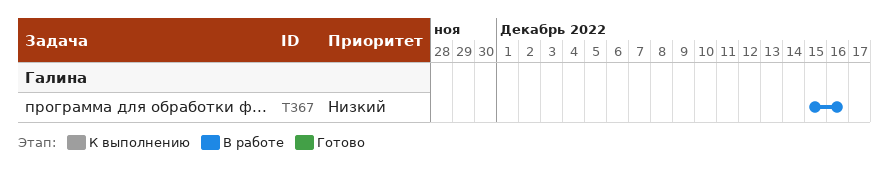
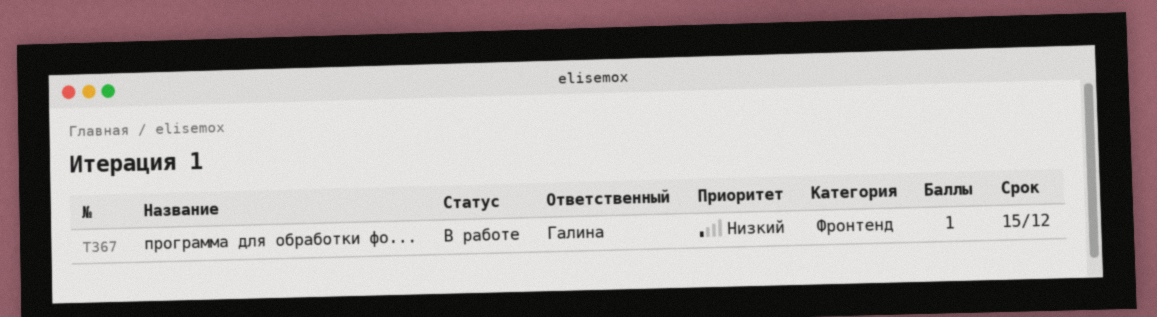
T367, due: Dec 16 -> Dec 15

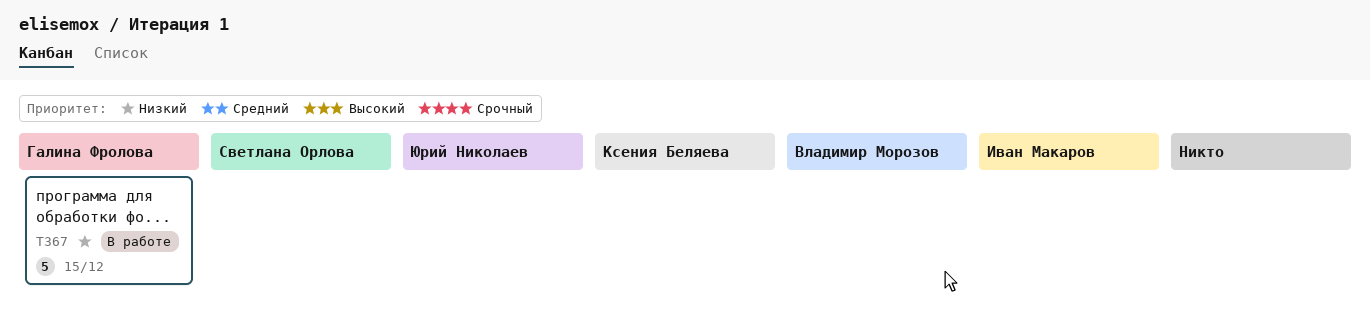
T367, estimate: 1 -> 5

